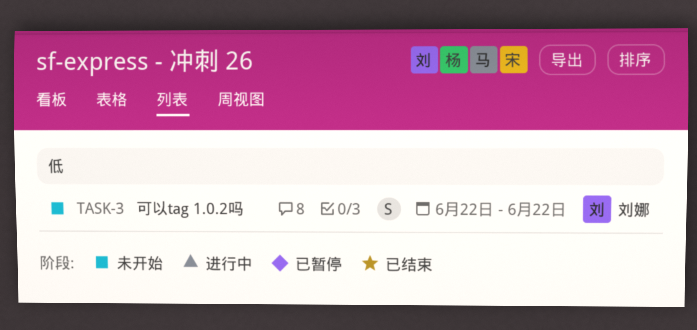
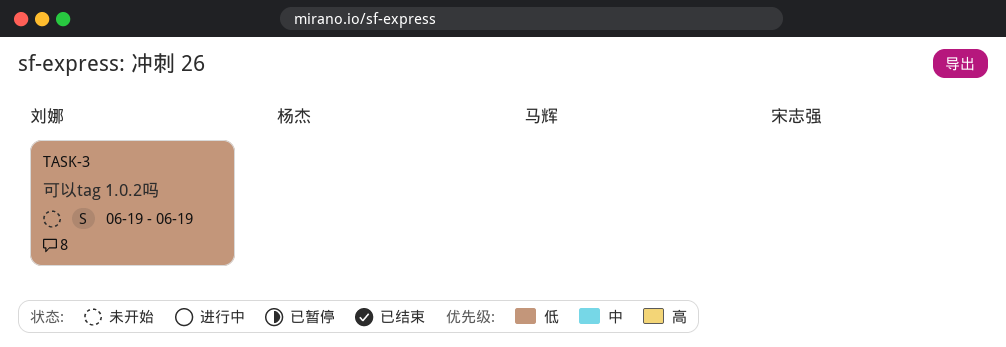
TASK-3, start: Jun 22 -> Jun 19
TASK-3, due: Jun 22 -> Jun 19

